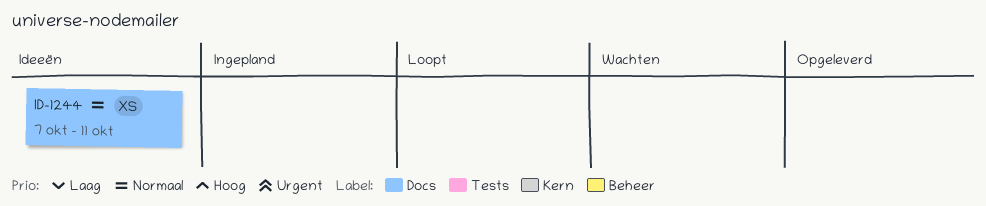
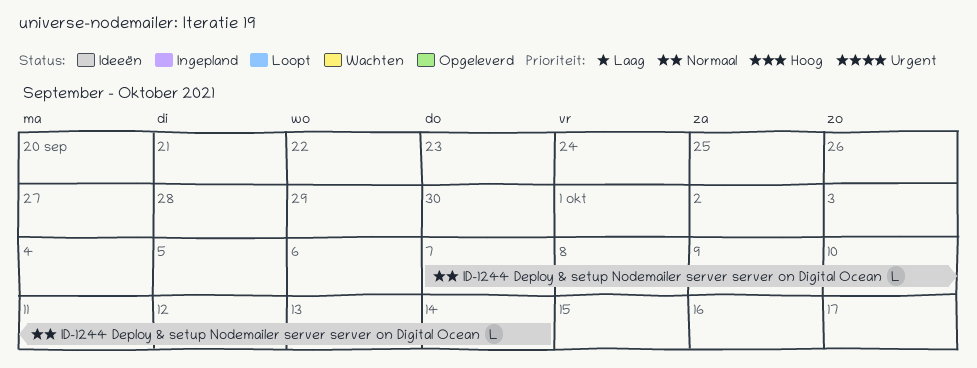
ID-1244, estimate: XS -> L
ID-1244, due: Oct 11 -> Oct 14

